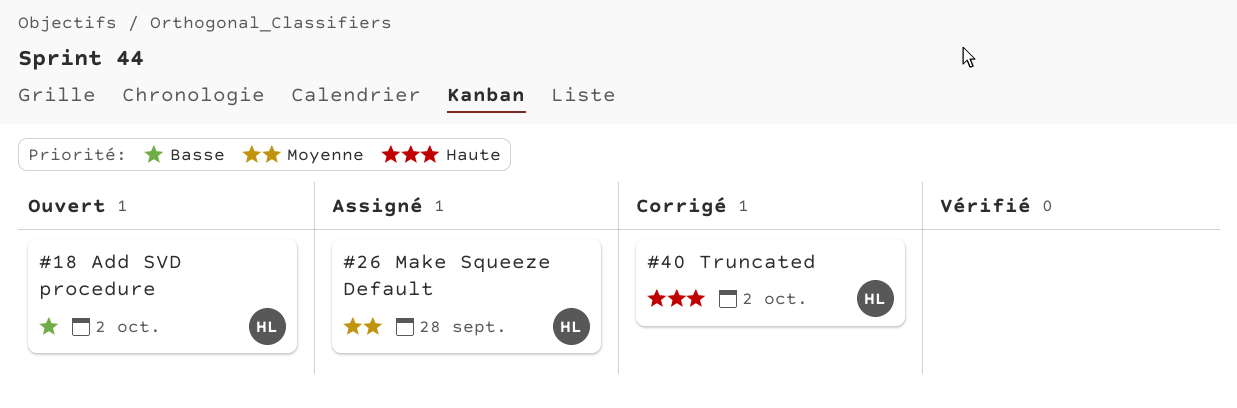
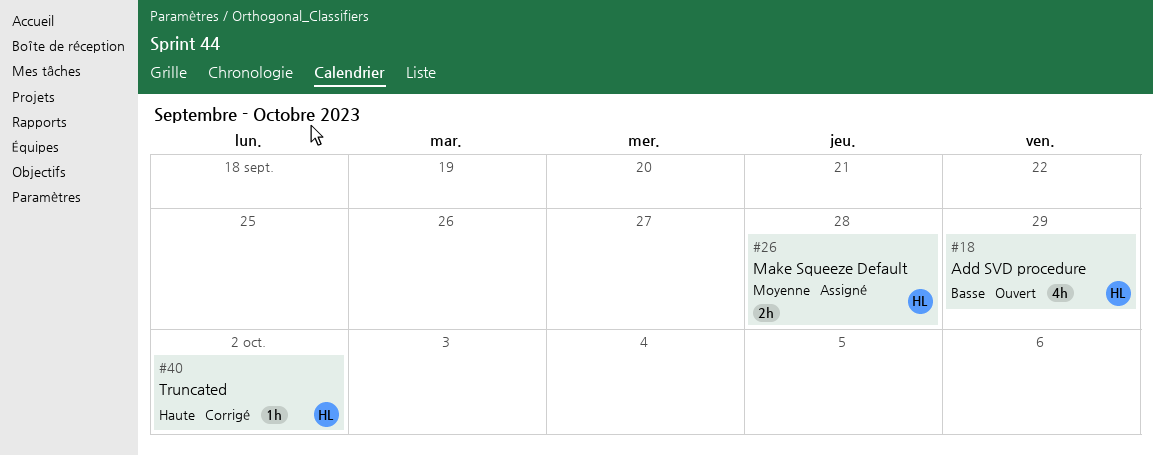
#18, due: Oct 2 -> Sep 29

